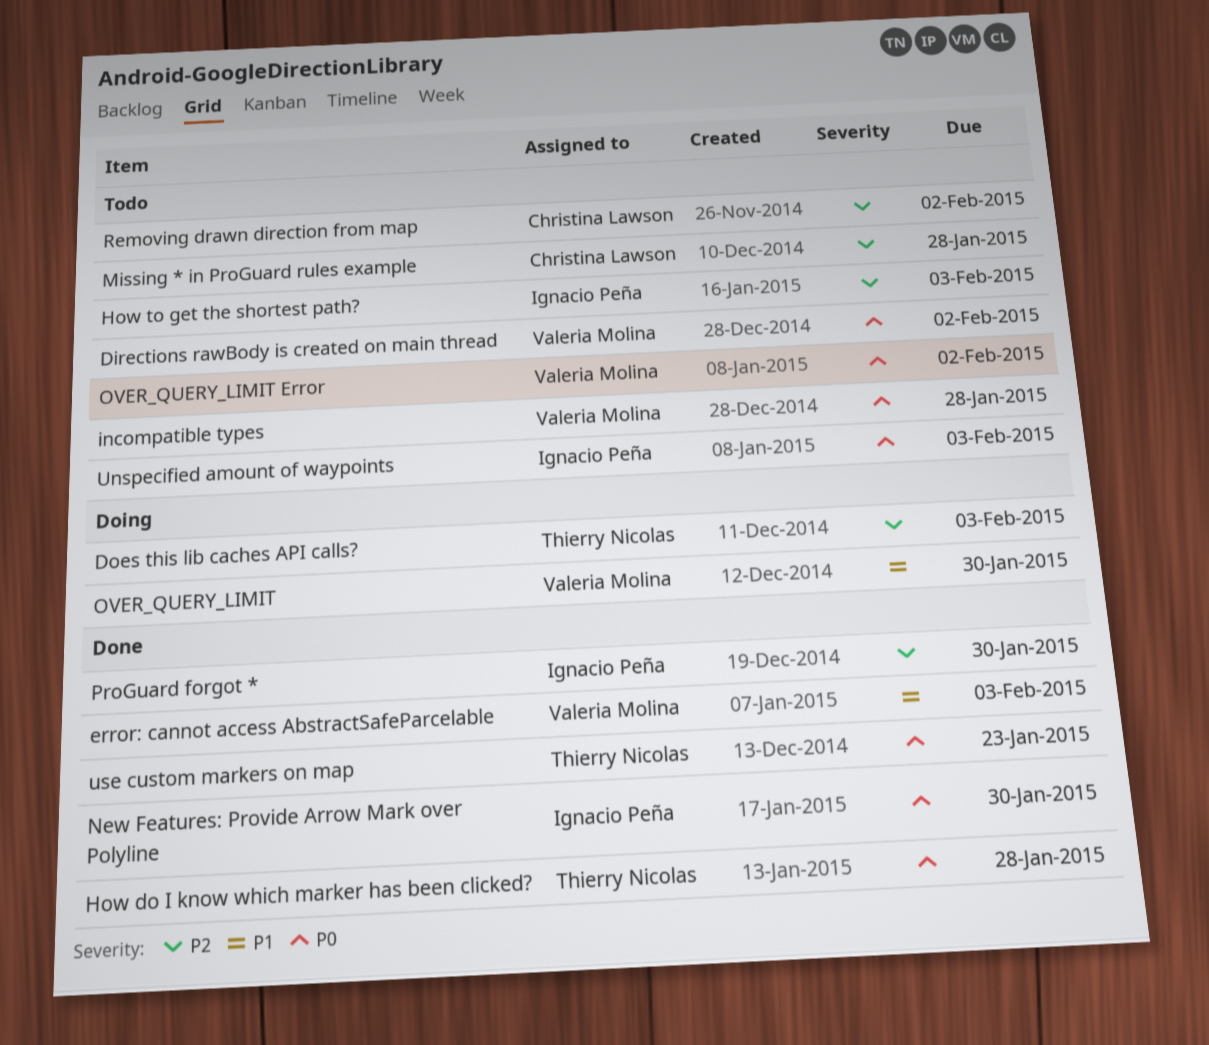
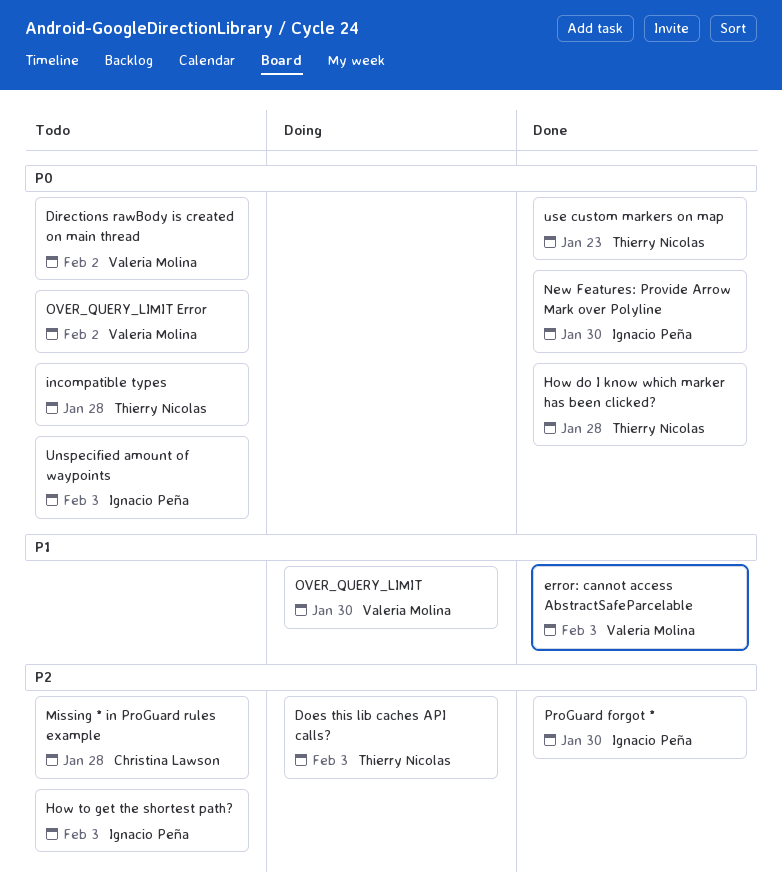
incompatible types, owner: Valeria Molina -> Thierry Nicolas
Removing drawn direction from map: present -> none

